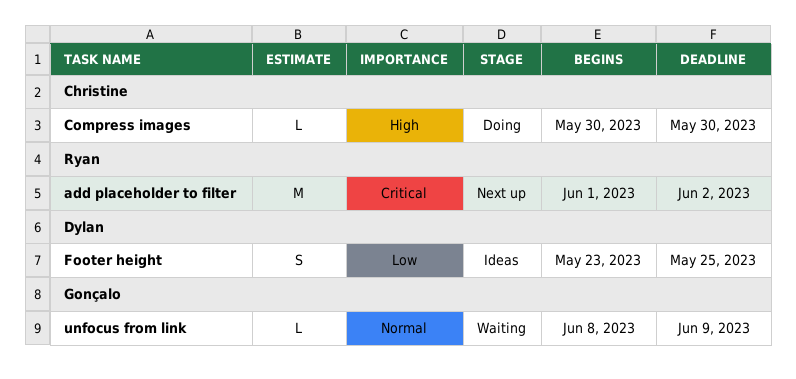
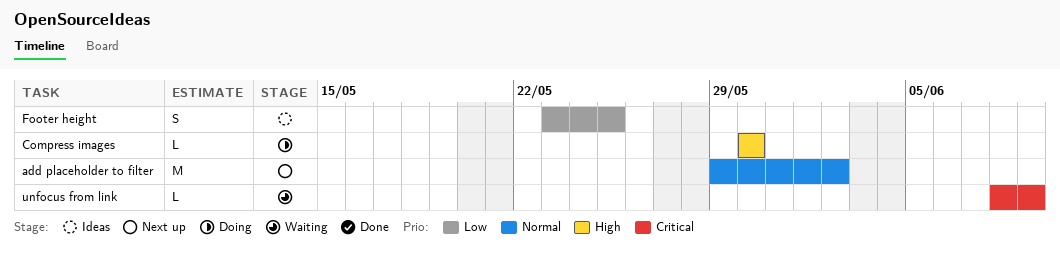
add placeholder to filter, priority: Critical -> Normal
add placeholder to filter, start: Jun 1 -> May 29
unfocus from link, priority: Normal -> Critical

